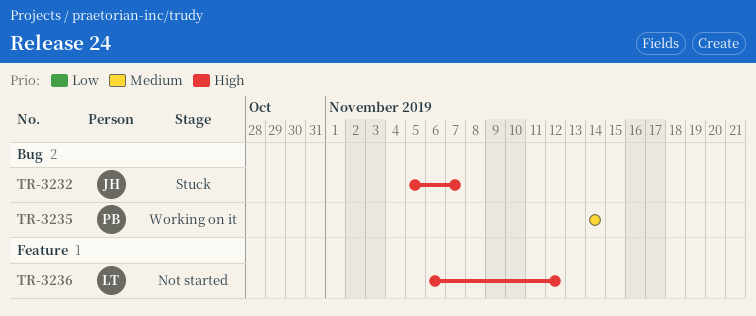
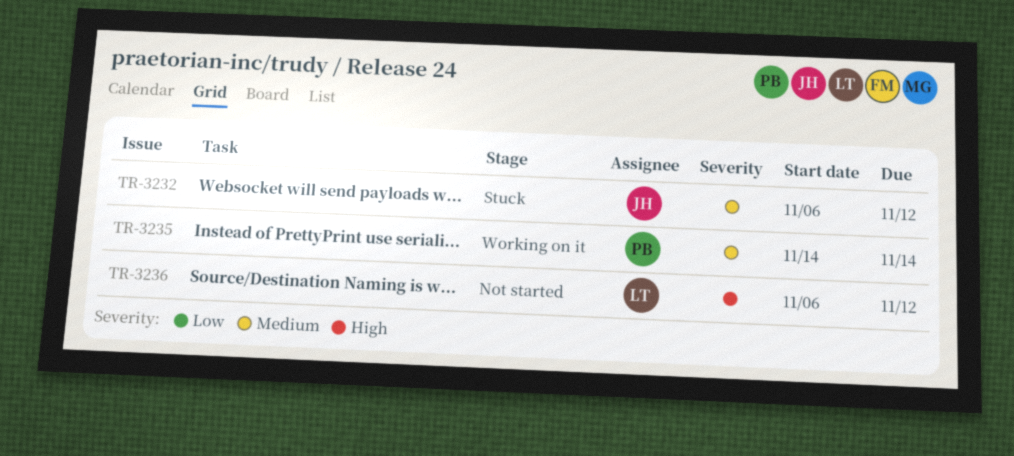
TR-3232, priority: High -> Medium
TR-3232, start: Nov 5 -> Nov 6
TR-3232, due: Nov 7 -> Nov 12

